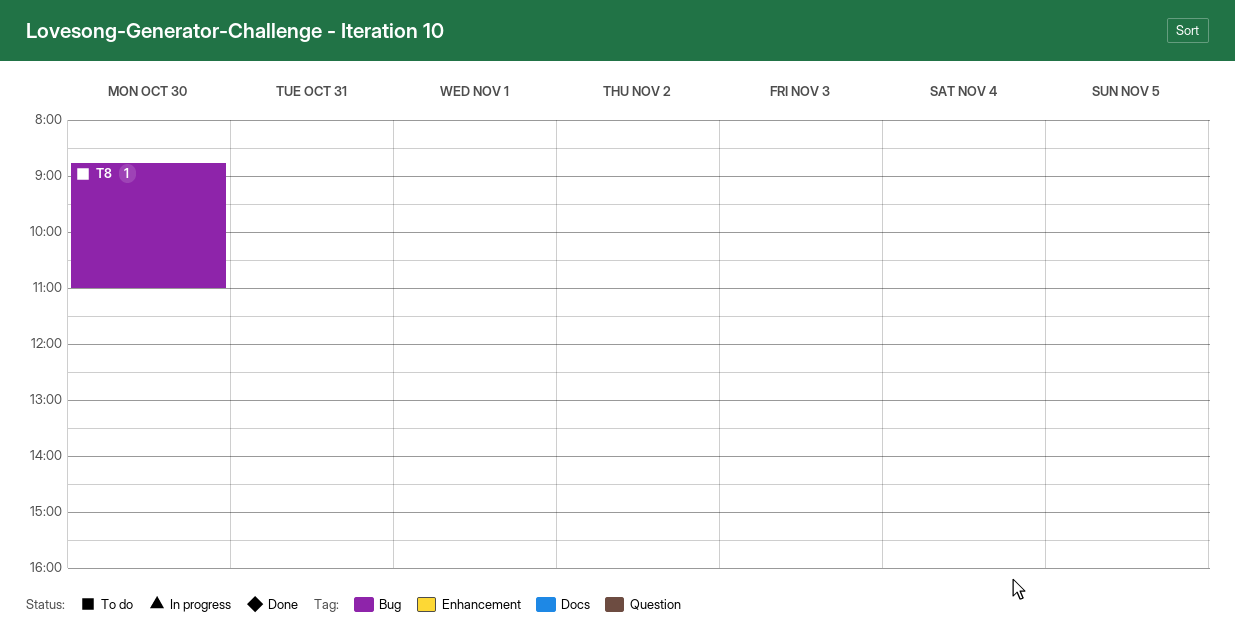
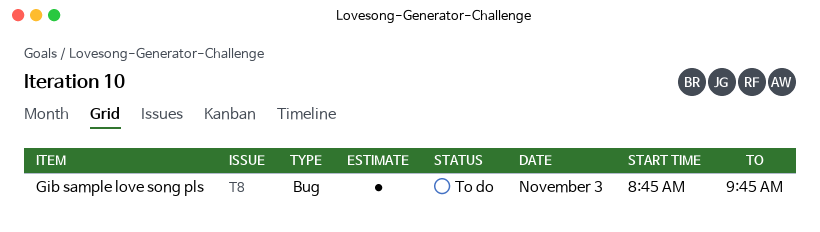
T8, day: Oct 30 -> Nov 3
T8, ends: 11:00 -> 09:45

